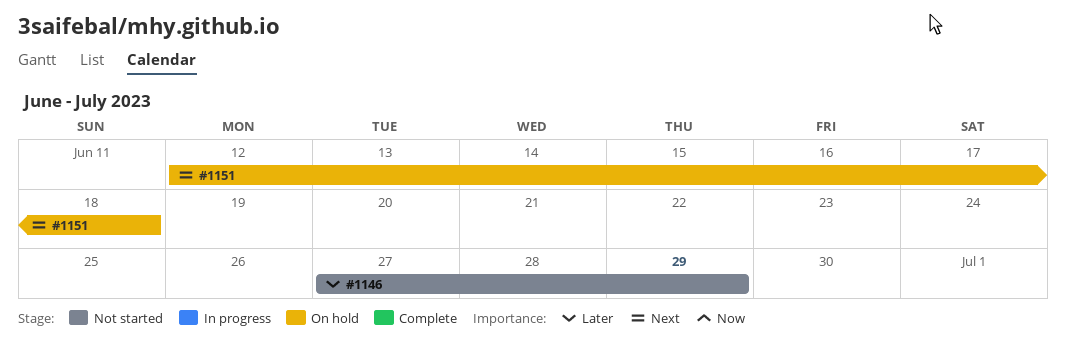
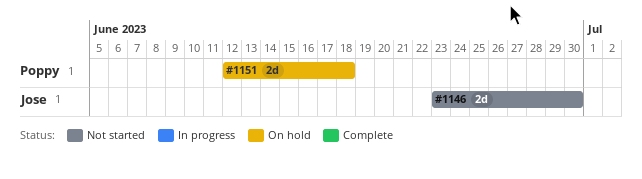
#1146, start: Jun 27 -> Jun 23
#1146, due: Jun 29 -> Jun 30

